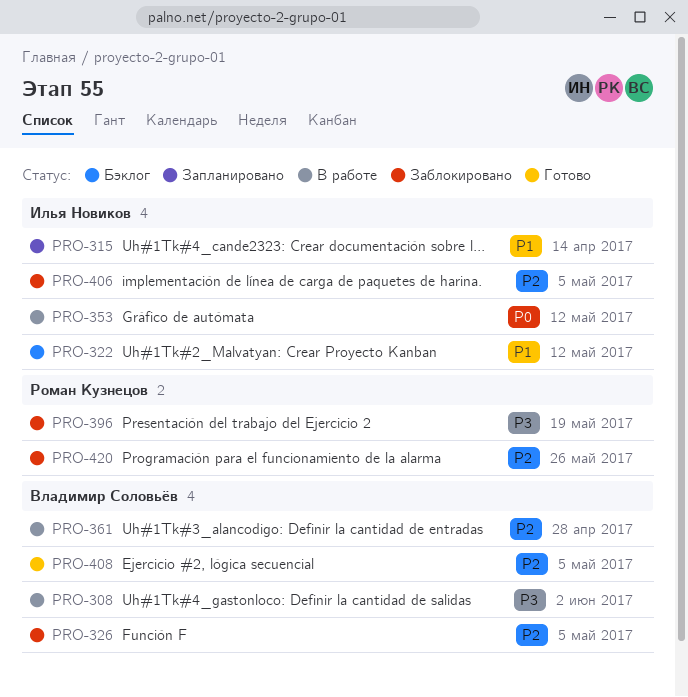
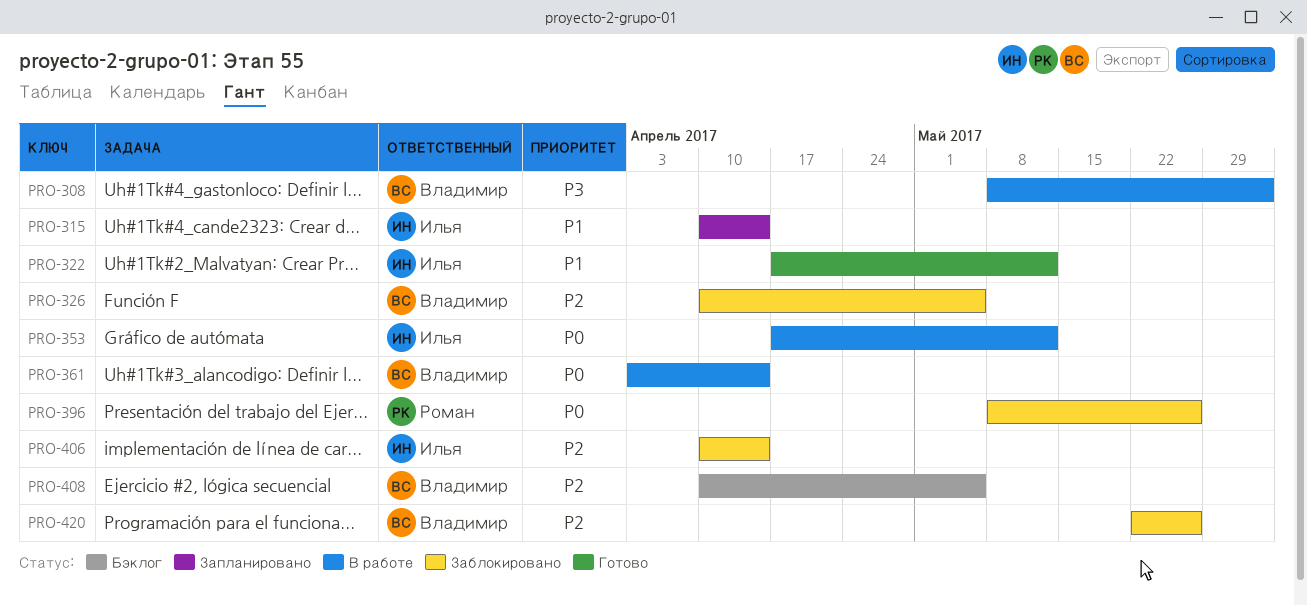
PRO-322, status: Бэклог -> Готово
PRO-361, priority: P2 -> P0
PRO-361, due: Apr 28 -> Apr 14
PRO-396, priority: P3 -> P0
PRO-396, due: May 19 -> May 26
PRO-406, due: May 5 -> Apr 14
PRO-408, status: Готово -> Бэклог
PRO-420, owner: Роман Кузнецов -> Владимир Соловьёв

